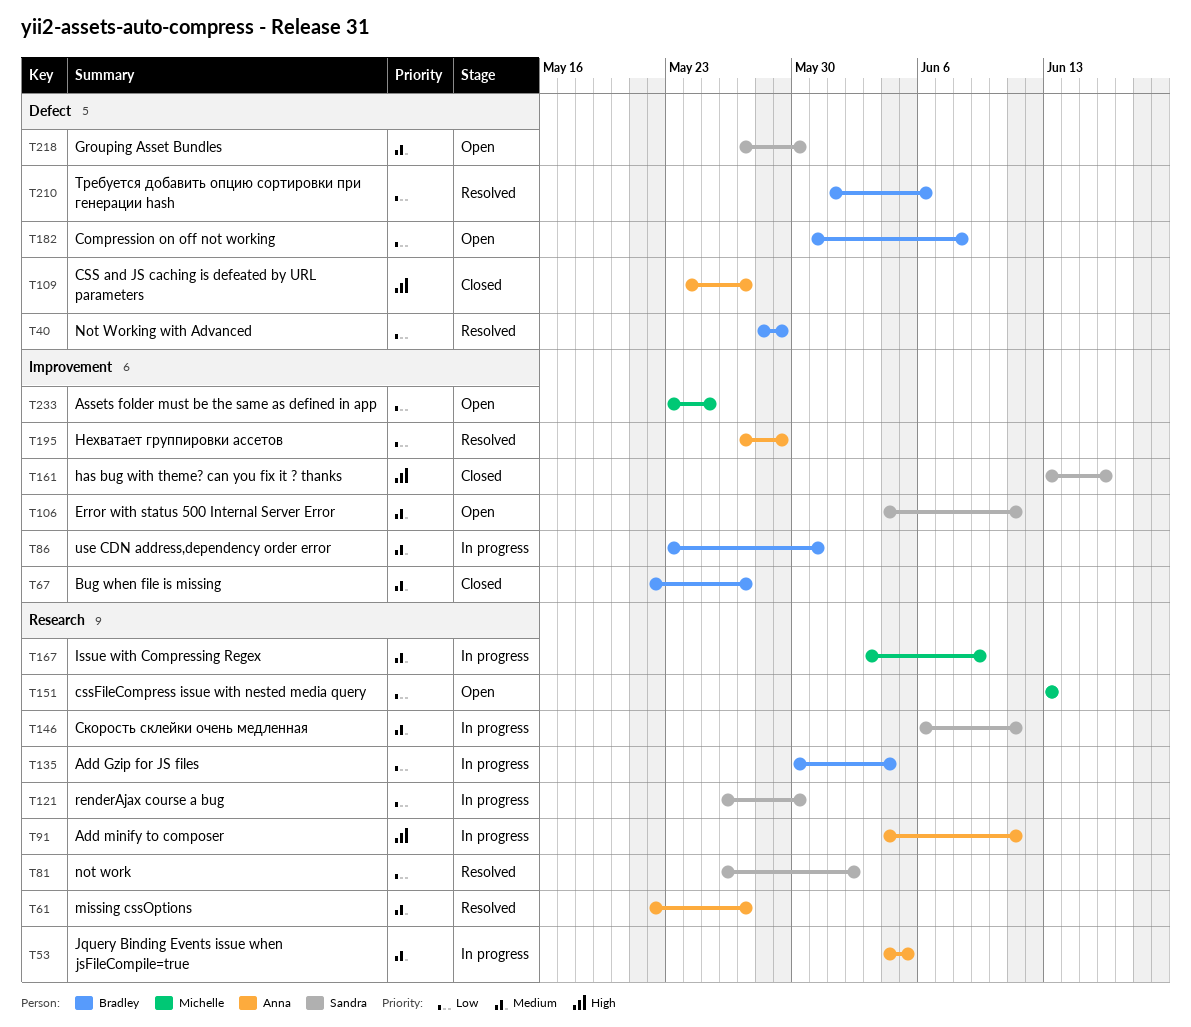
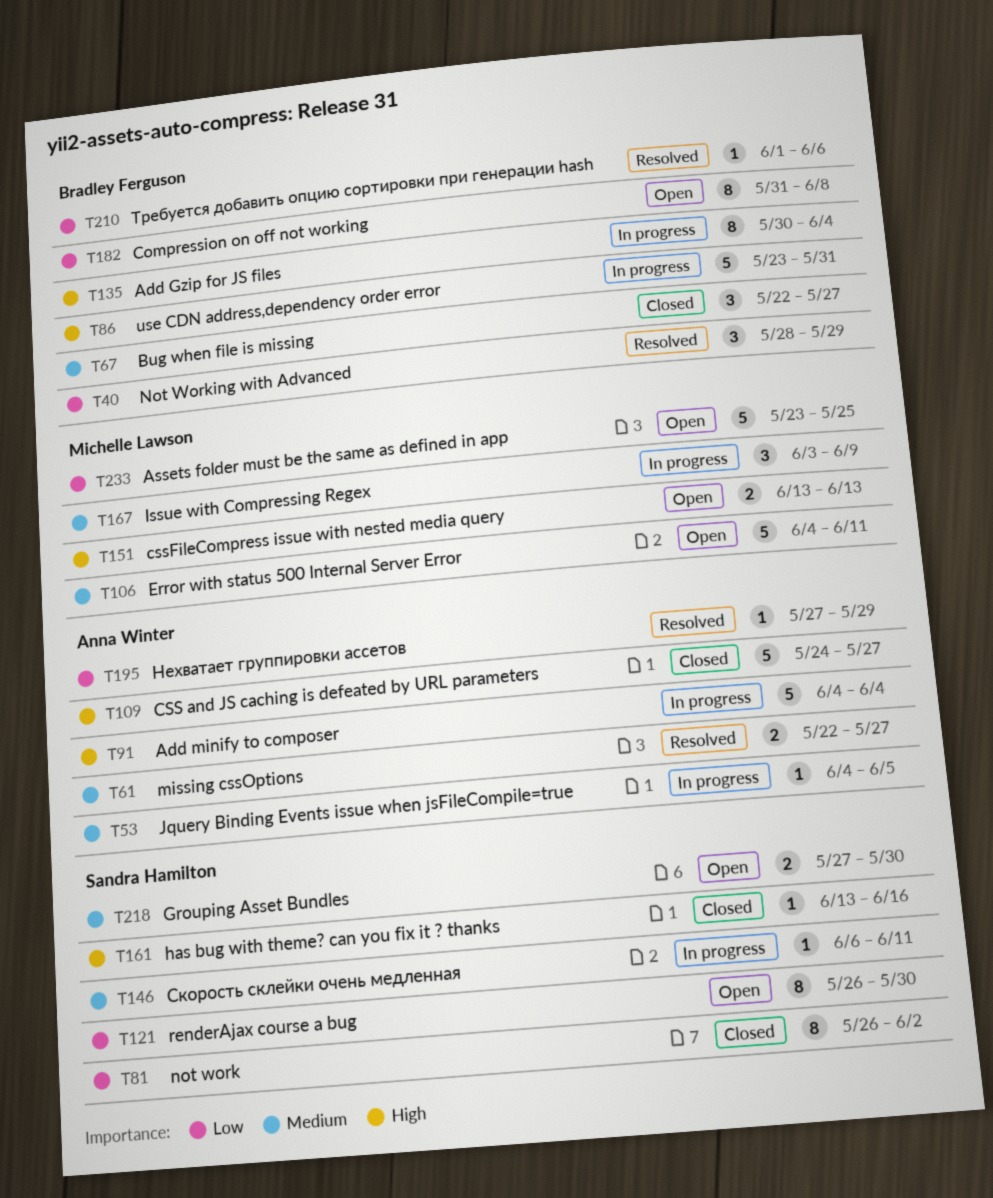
T81, status: Resolved -> Closed
T86, priority: Medium -> High
T91, due: Jun 11 -> Jun 4
T106, owner: Sandra Hamilton -> Michelle Lawson
T121, status: In progress -> Open
T135, priority: Low -> High
T151, priority: Low -> High

